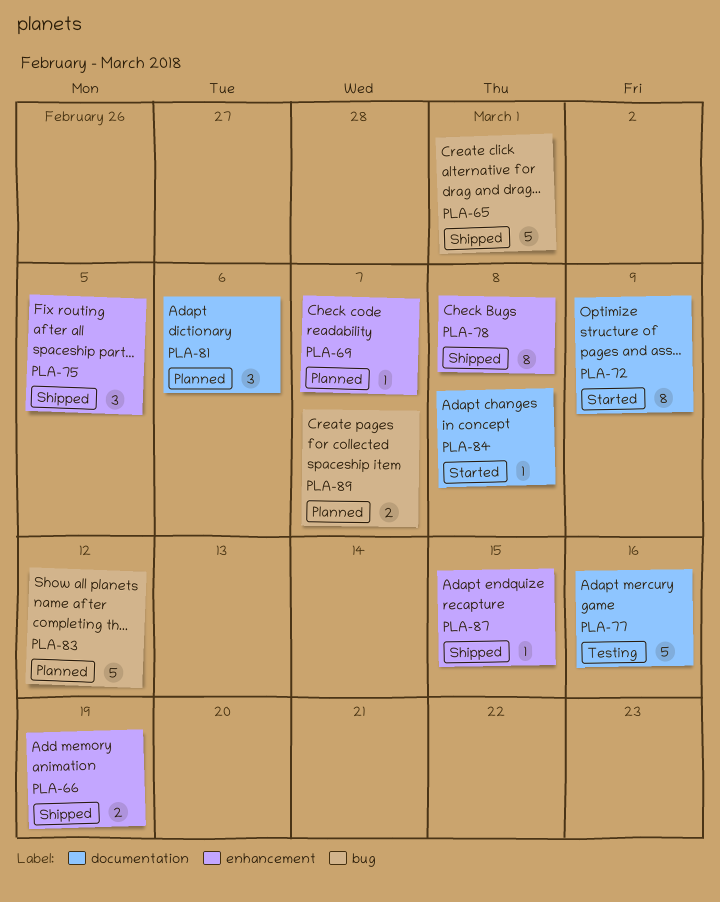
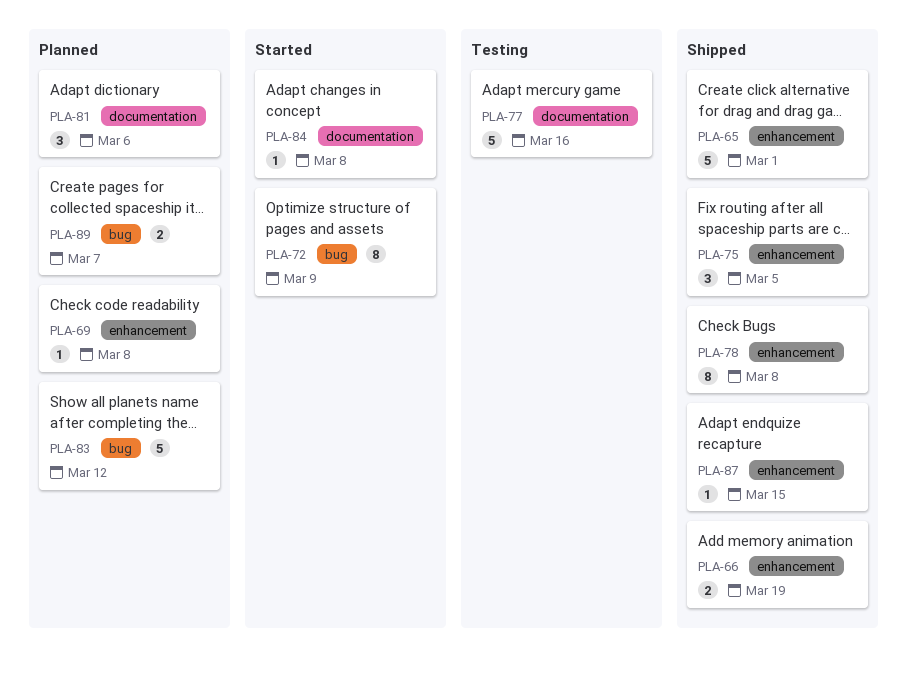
PLA-65, label: bug -> enhancement
PLA-69, due: Mar 7 -> Mar 8
PLA-72, label: documentation -> bug

